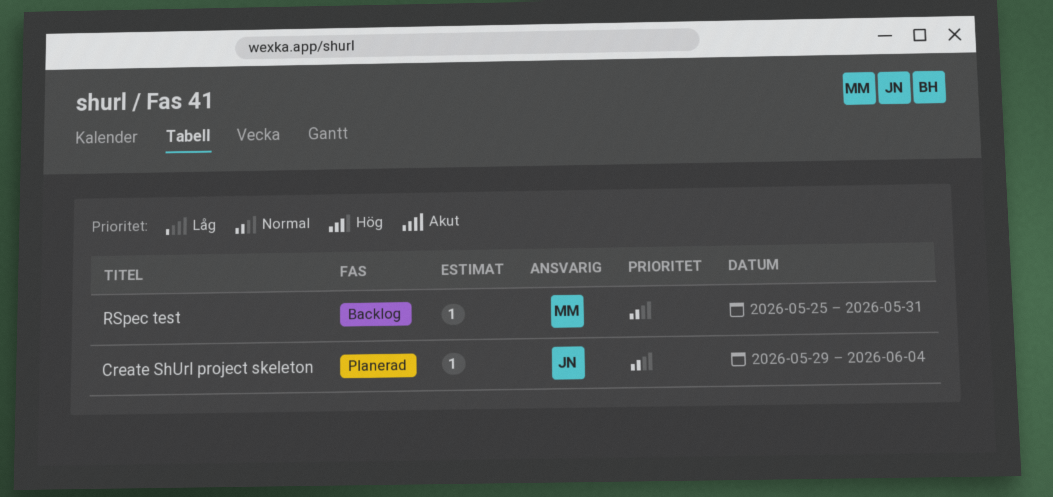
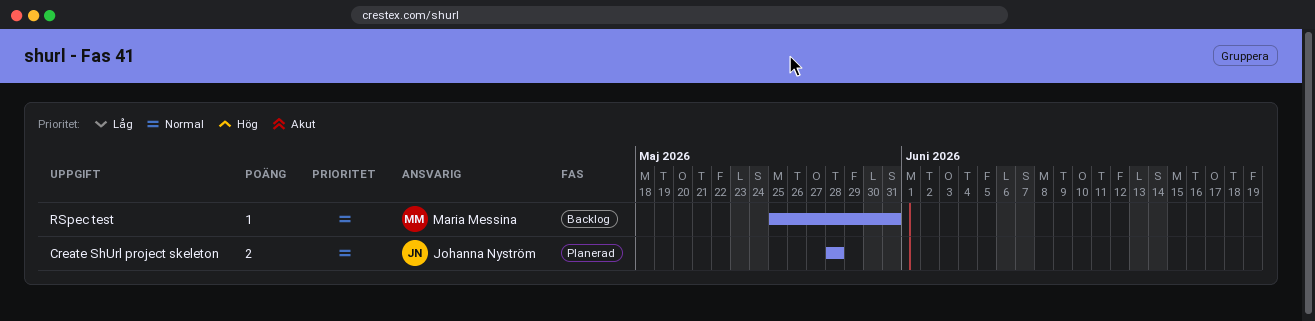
Create ShUrl project skeleton, estimate: 1 -> 2
Create ShUrl project skeleton, start: May 29 -> May 28
Create ShUrl project skeleton, due: Jun 4 -> May 28

